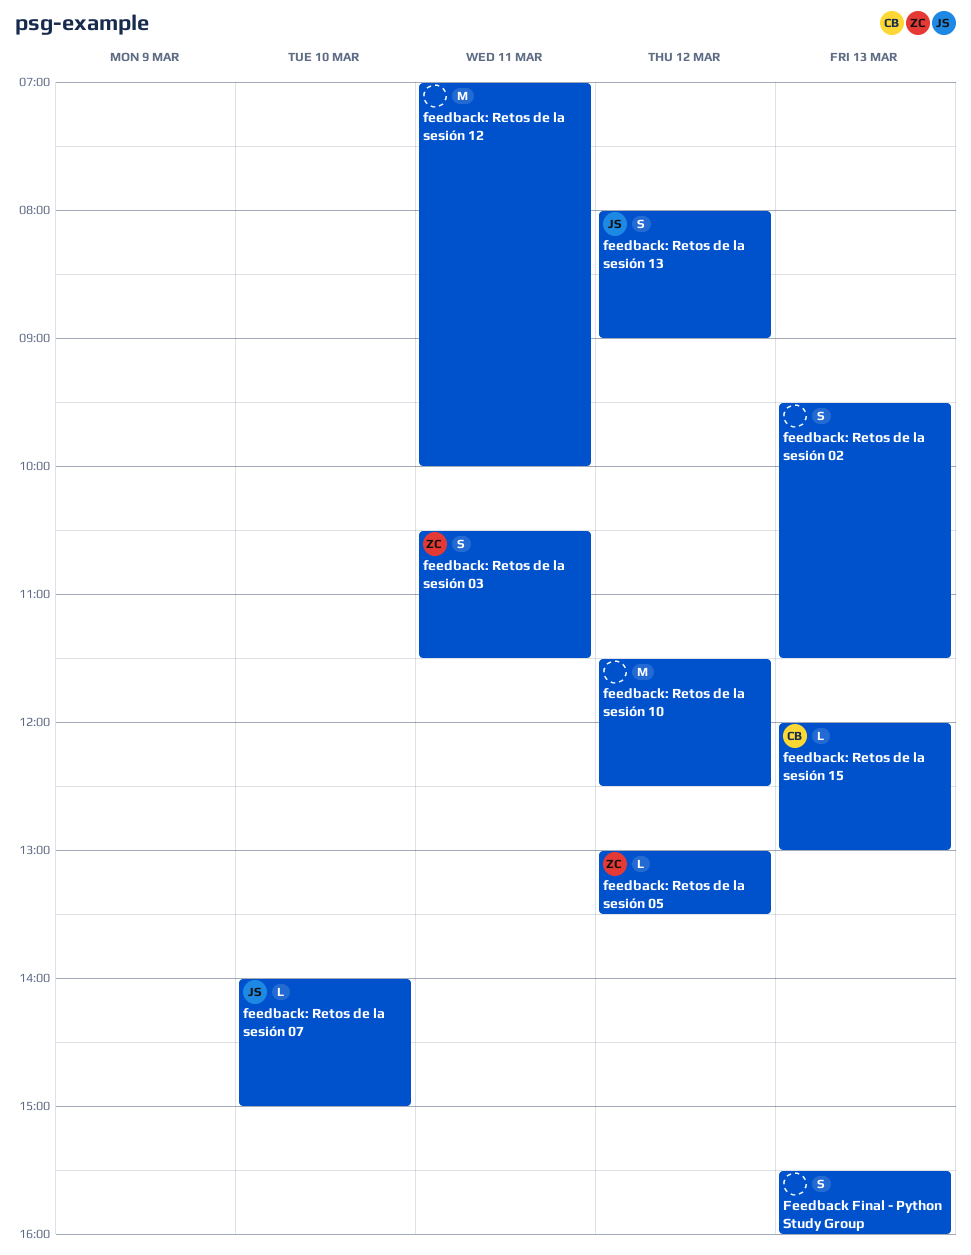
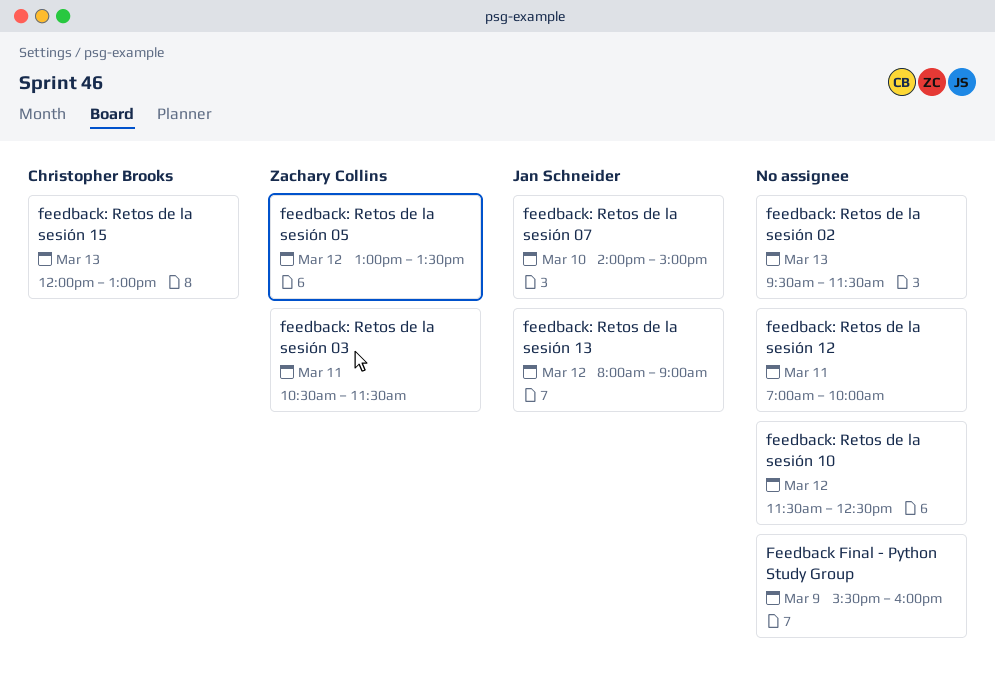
Feedback Final - Python Study Group, day: Mar 13 -> Mar 9

